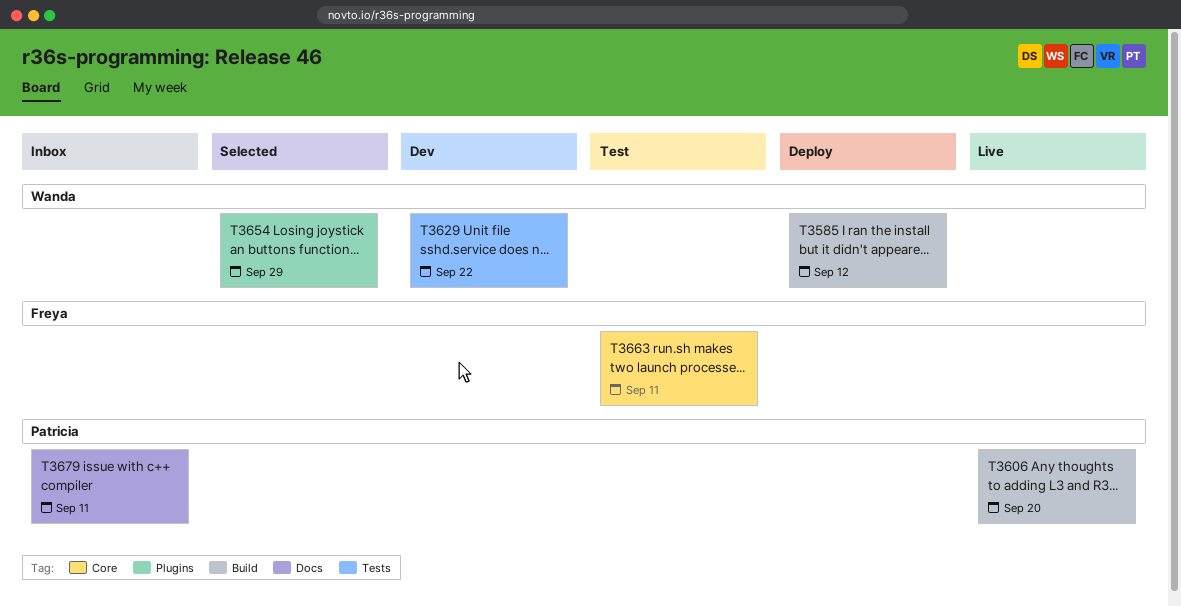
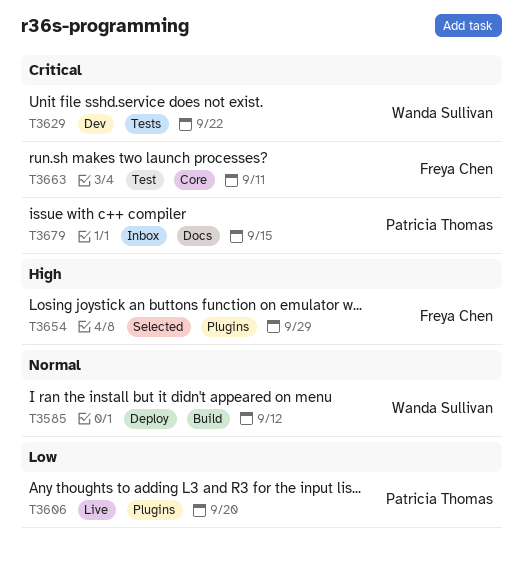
T3606, label: Build -> Plugins
T3654, owner: Wanda Sullivan -> Freya Chen
T3679, due: Sep 11 -> Sep 15

